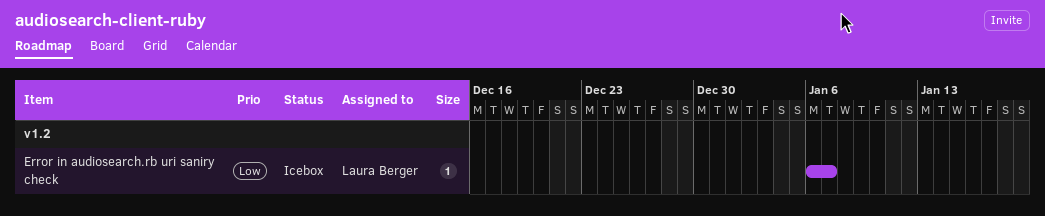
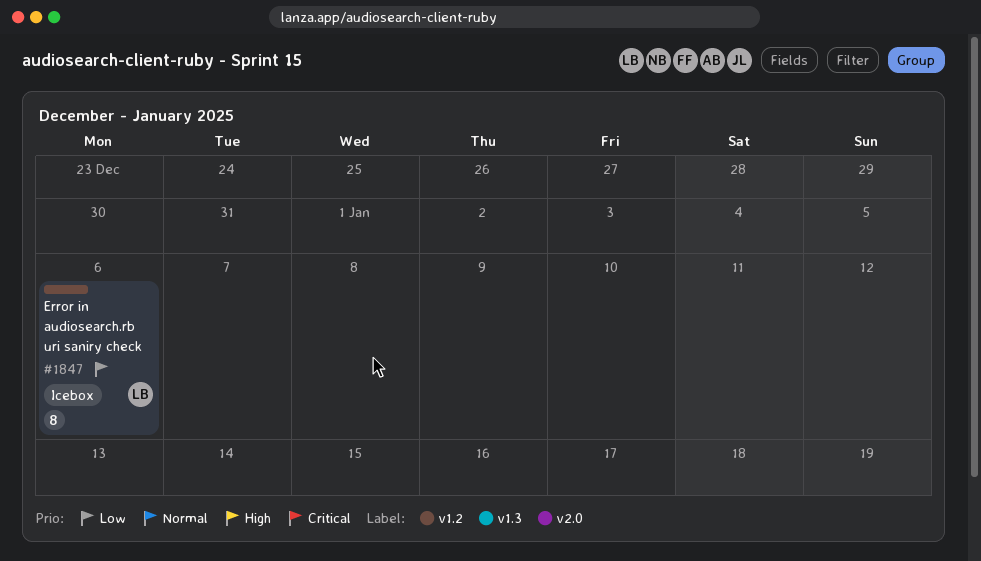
Error in audiosearch.rb uri saniry check, estimate: 1 -> 8
Error in audiosearch.rb uri saniry check, due: Jan 7 -> Jan 6

